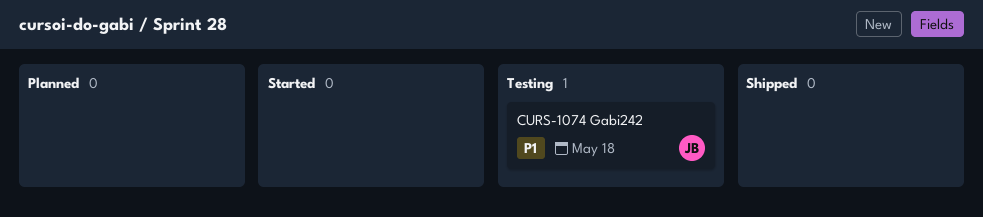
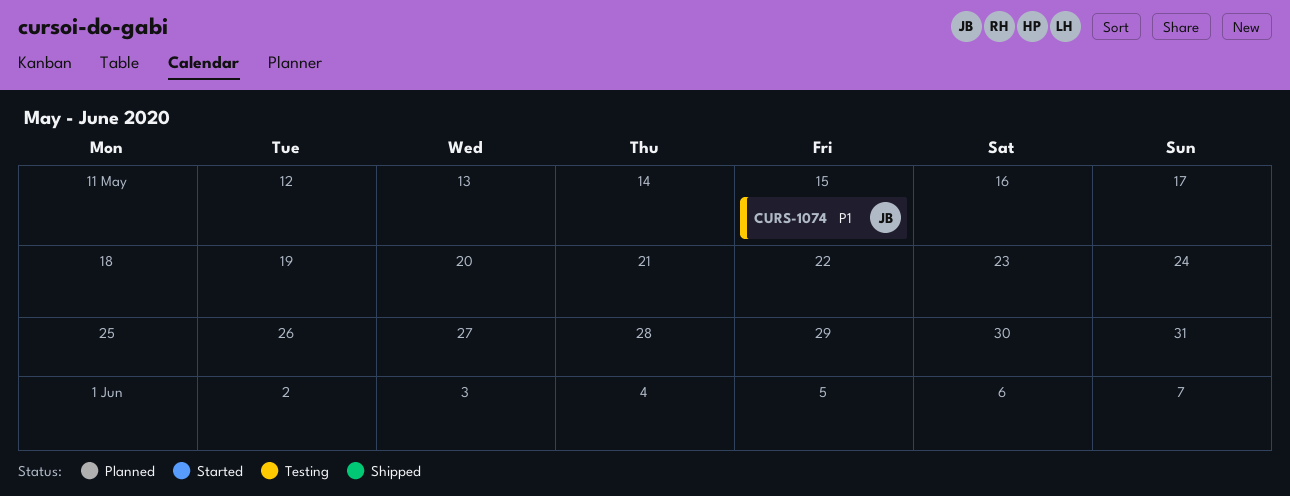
CURS-1074, due: May 18 -> May 15

